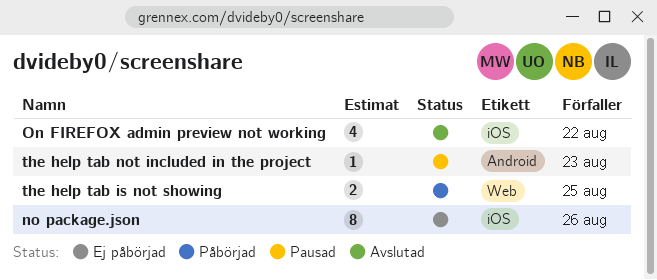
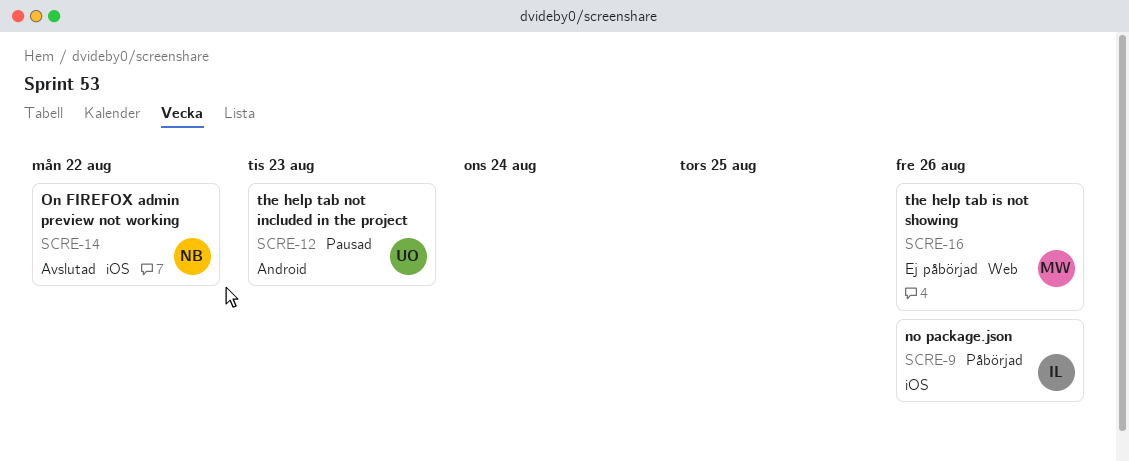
no package.json, status: Ej påbörjad -> Påbörjad
the help tab is not showing, status: Påbörjad -> Ej påbörjad
the help tab is not showing, due: Aug 25 -> Aug 26

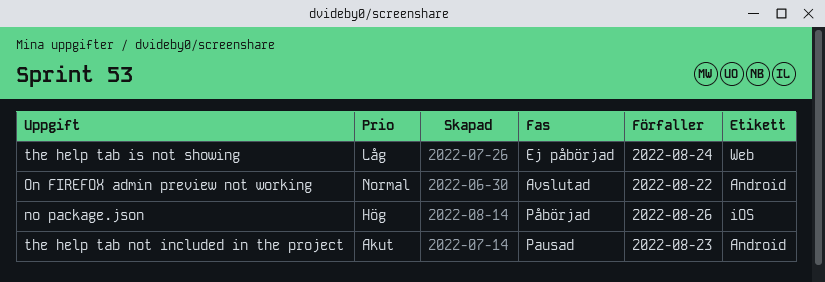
On FIREFOX admin preview not working, label: iOS -> Android
the help tab is not showing, due: Aug 26 -> Aug 24

